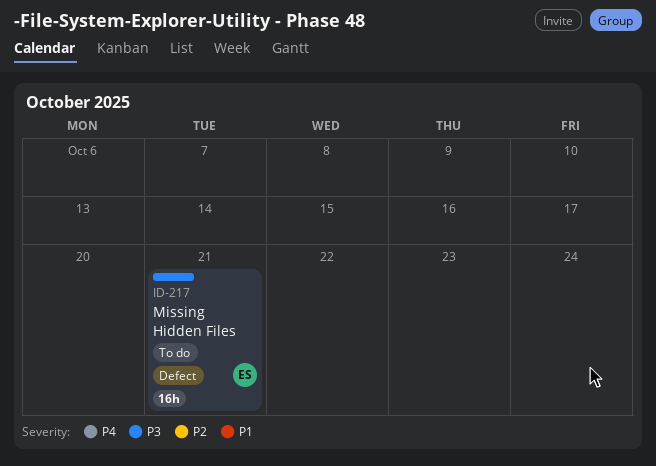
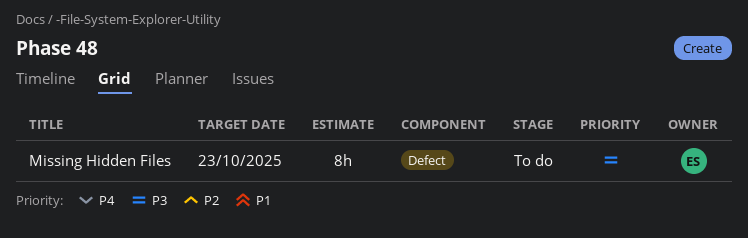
Missing Hidden Files, estimate: 16h -> 8h
Missing Hidden Files, due: Oct 21 -> Oct 23

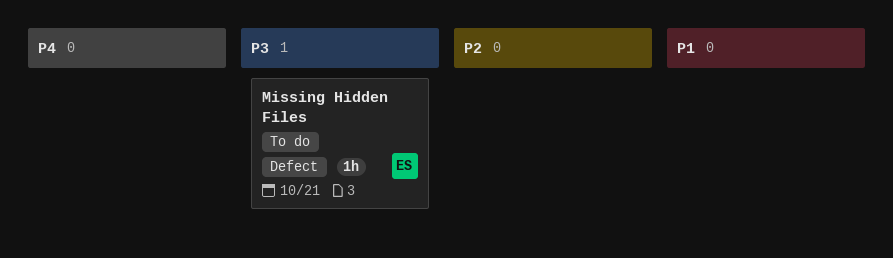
Missing Hidden Files, estimate: 8h -> 1h
Missing Hidden Files, due: Oct 23 -> Oct 21

